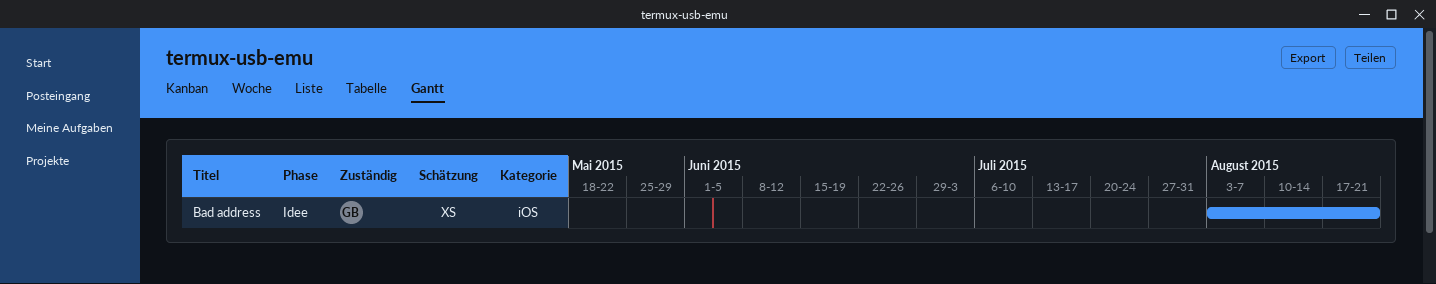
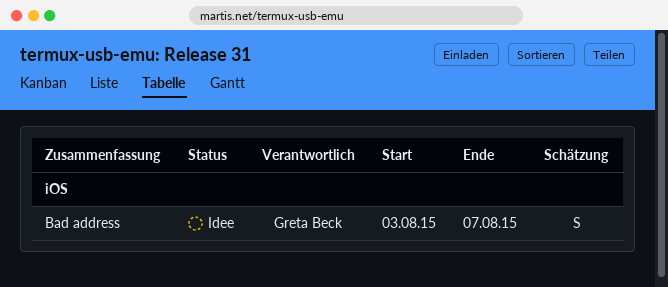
Bad address, estimate: XS -> S
Bad address, due: Aug 21 -> Aug 7

